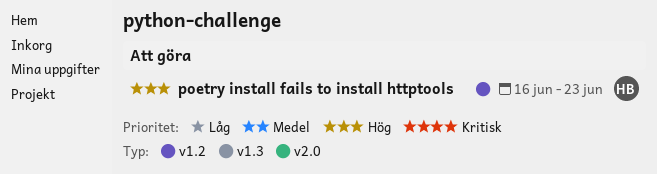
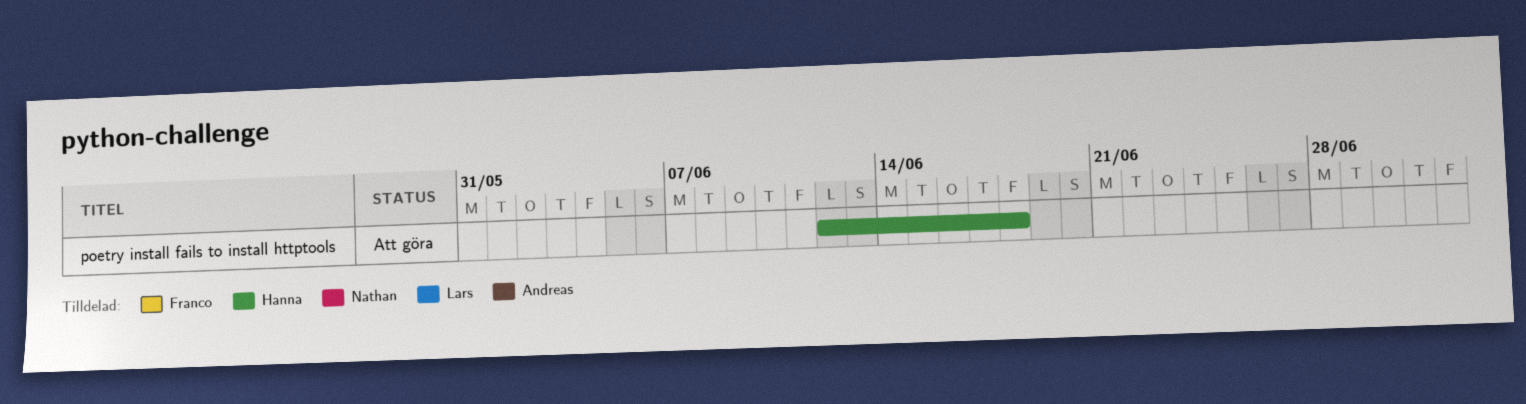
poetry install fails to install httptools, start: Jun 16 -> Jun 12
poetry install fails to install httptools, due: Jun 23 -> Jun 18

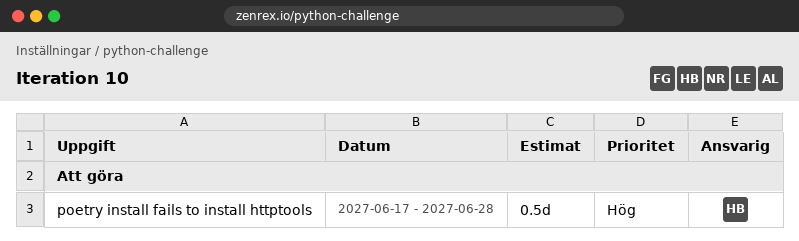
poetry install fails to install httptools, start: Jun 12 -> Jun 17
poetry install fails to install httptools, due: Jun 18 -> Jun 28

